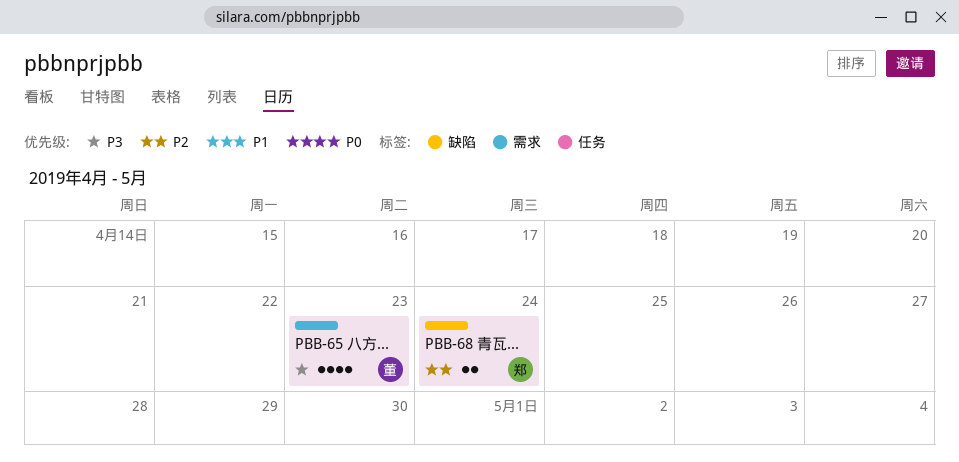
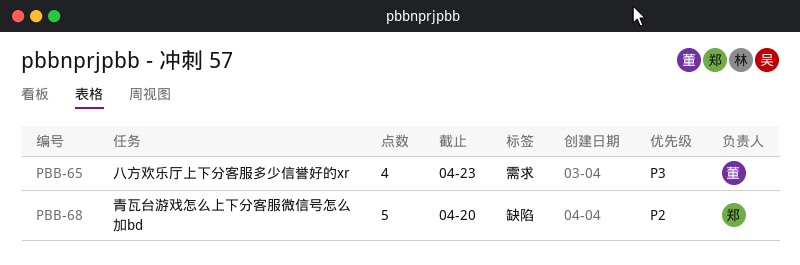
PBB-68, estimate: 2 -> 5
PBB-68, due: Apr 24 -> Apr 20

